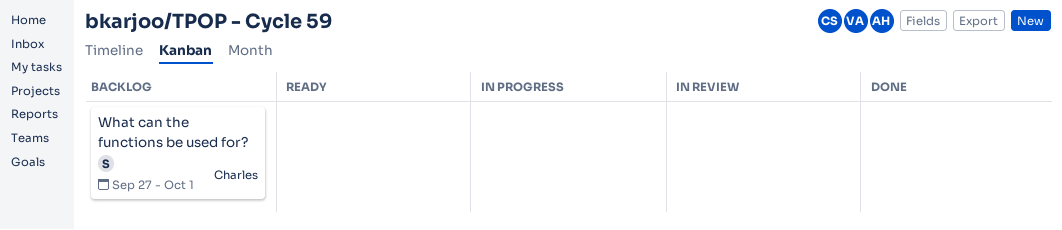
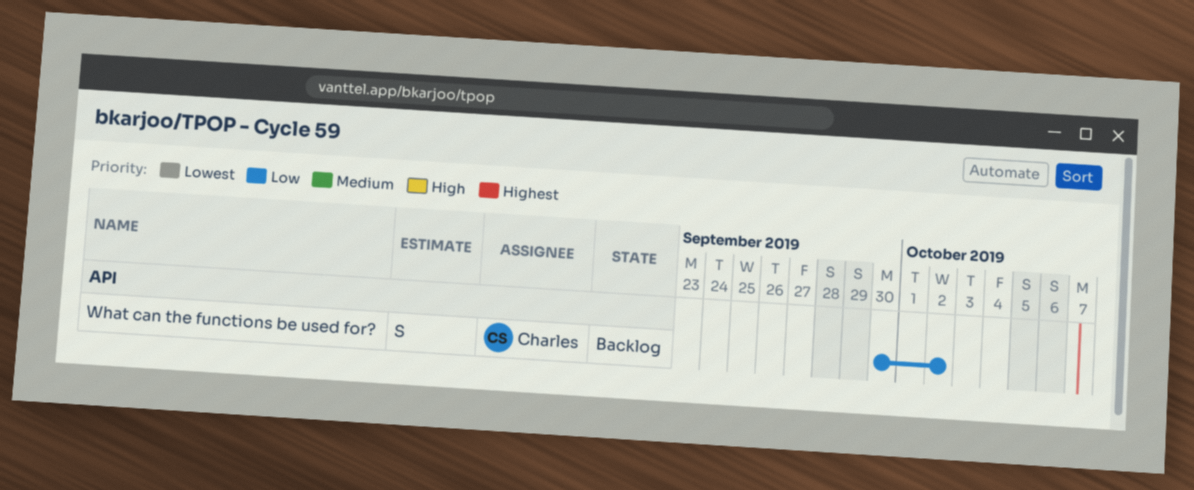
What can the functions be used for?, start: Sep 27 -> Sep 30
What can the functions be used for?, due: Oct 1 -> Oct 2

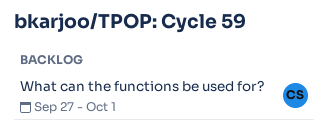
What can the functions be used for?, start: Sep 30 -> Sep 27
What can the functions be used for?, due: Oct 2 -> Oct 1

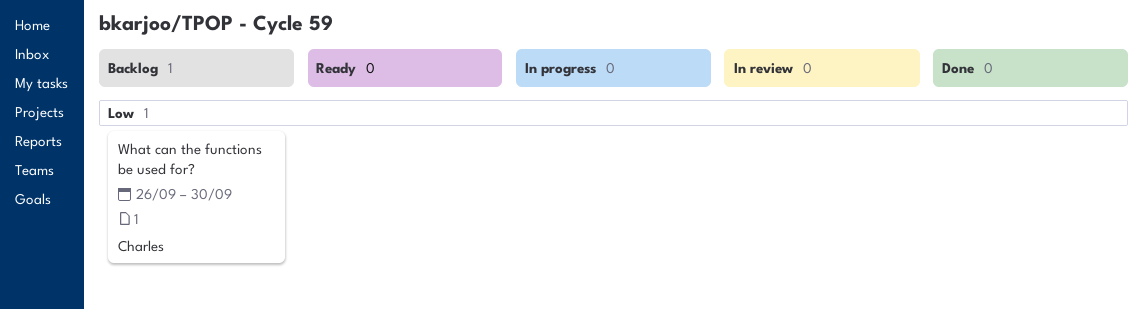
What can the functions be used for?, start: Sep 27 -> Sep 26
What can the functions be used for?, due: Oct 1 -> Sep 30

